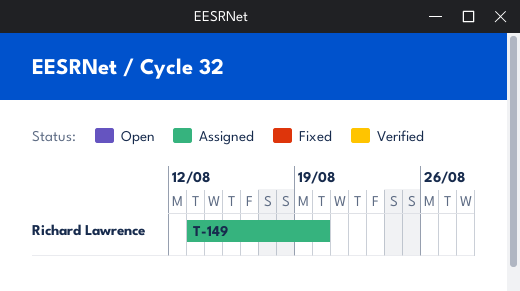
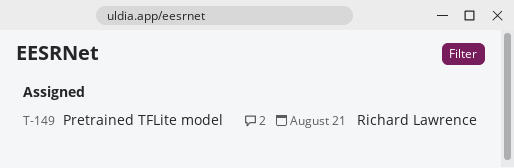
T-149, due: Aug 20 -> Aug 21

